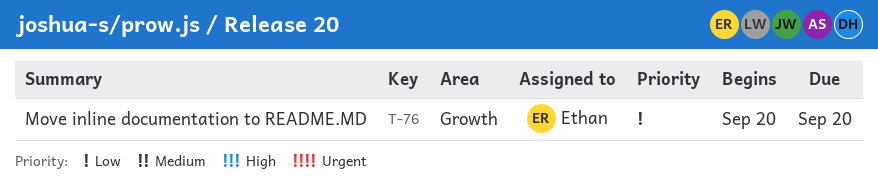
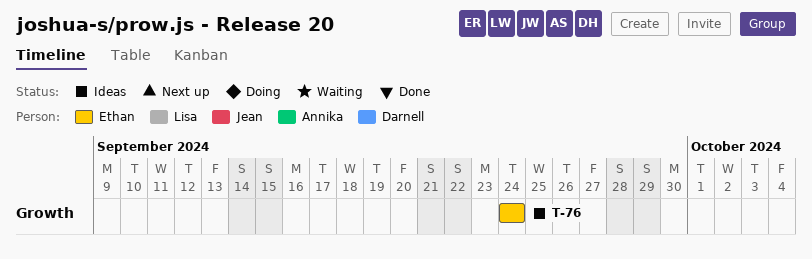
T-76, start: Sep 20 -> Sep 24
T-76, due: Sep 20 -> Sep 24

